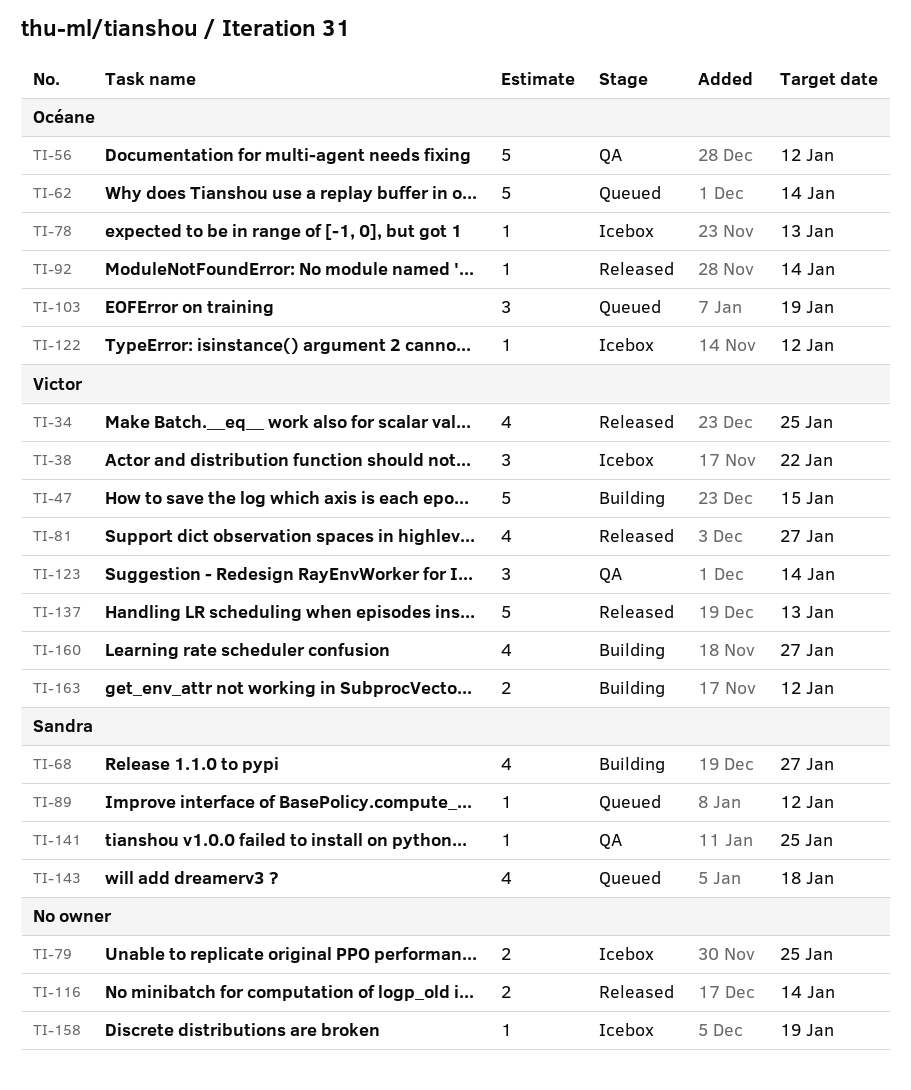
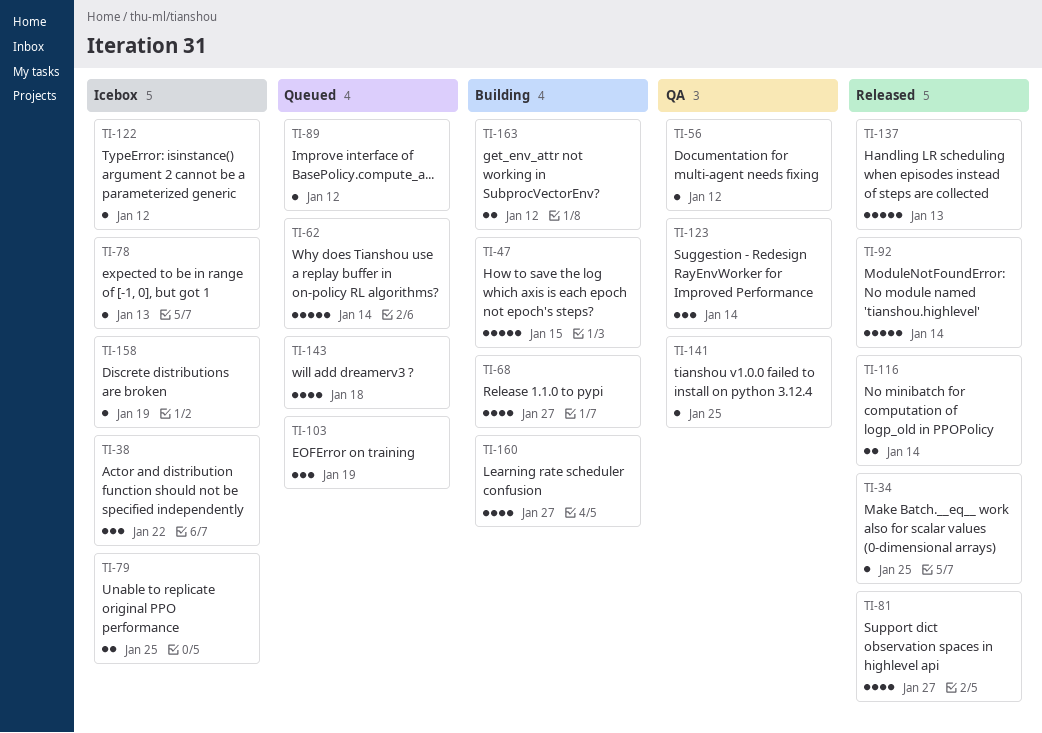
TI-34, estimate: 4 -> 1
TI-56, estimate: 5 -> 1
TI-92, estimate: 1 -> 5

